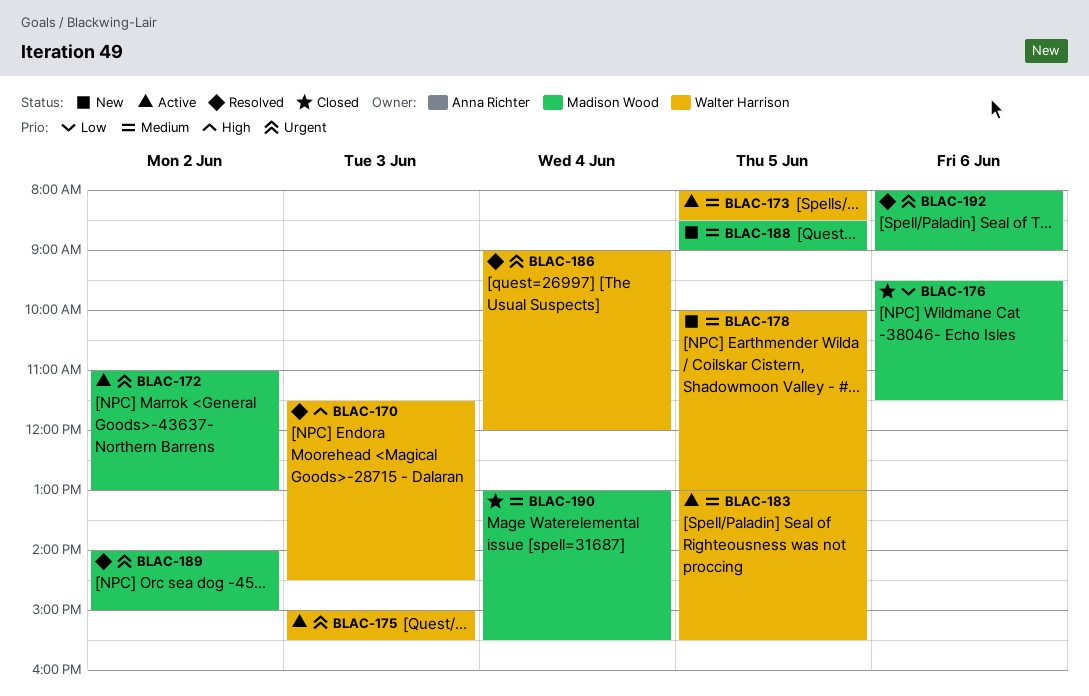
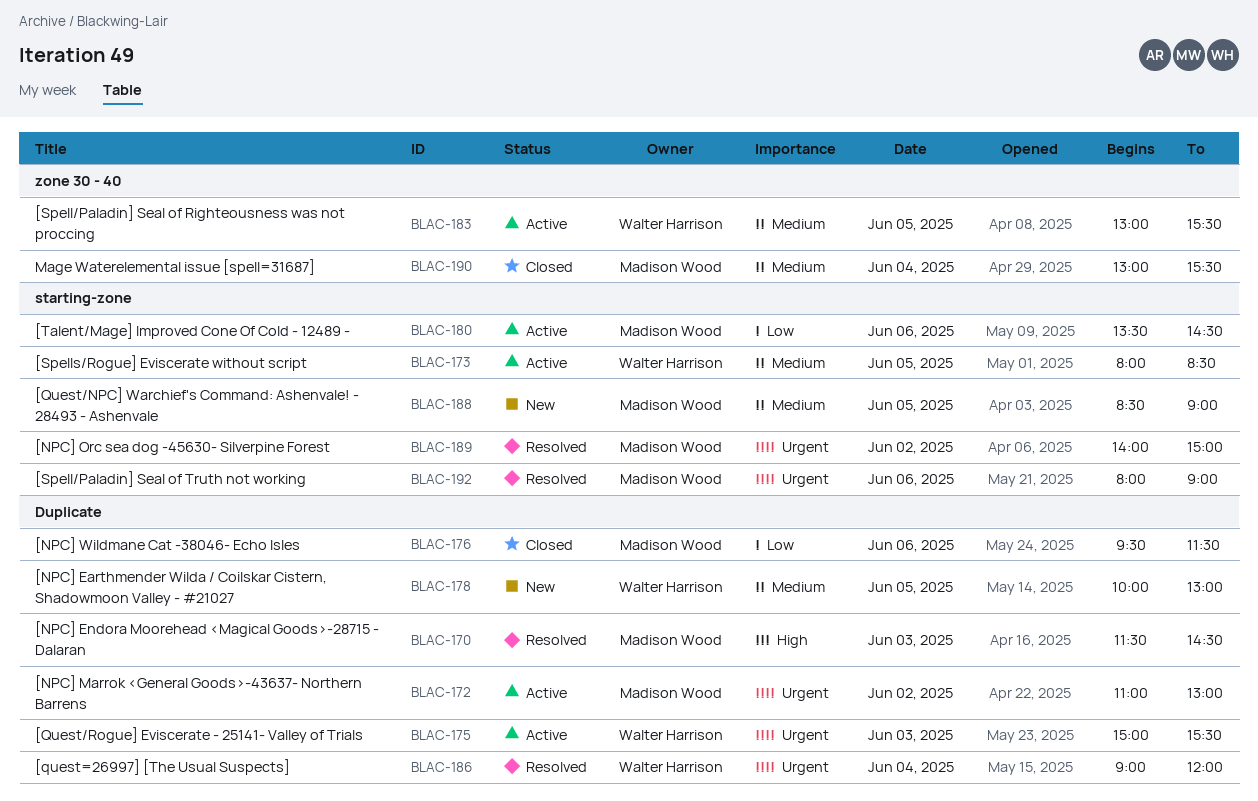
BLAC-170, owner: Walter Harrison -> Madison Wood
BLAC-180: none -> present

